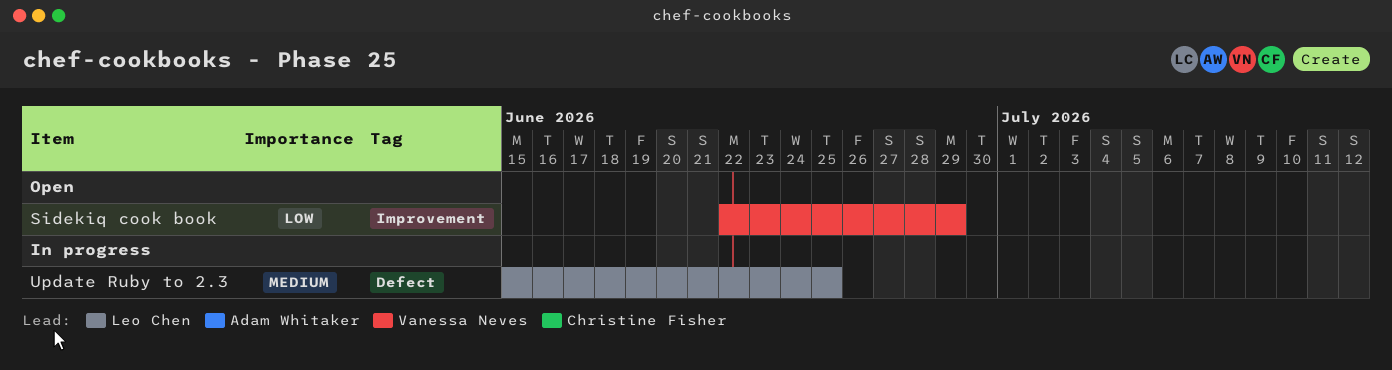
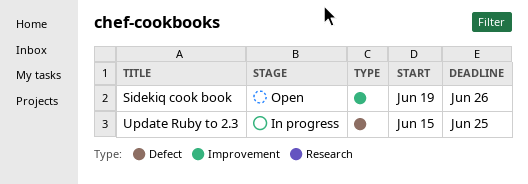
Sidekiq cook book, start: Jun 22 -> Jun 19
Sidekiq cook book, due: Jun 29 -> Jun 26

